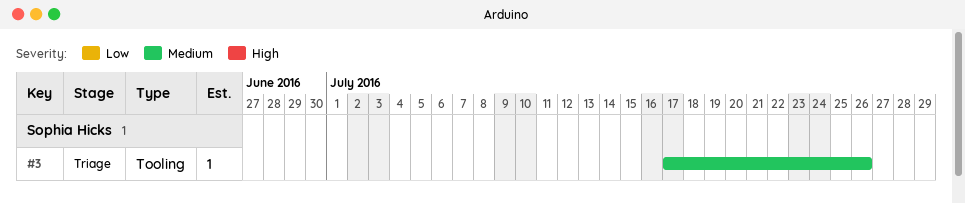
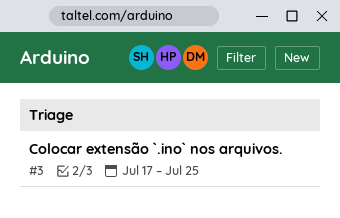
#3, due: Jul 26 -> Jul 25

